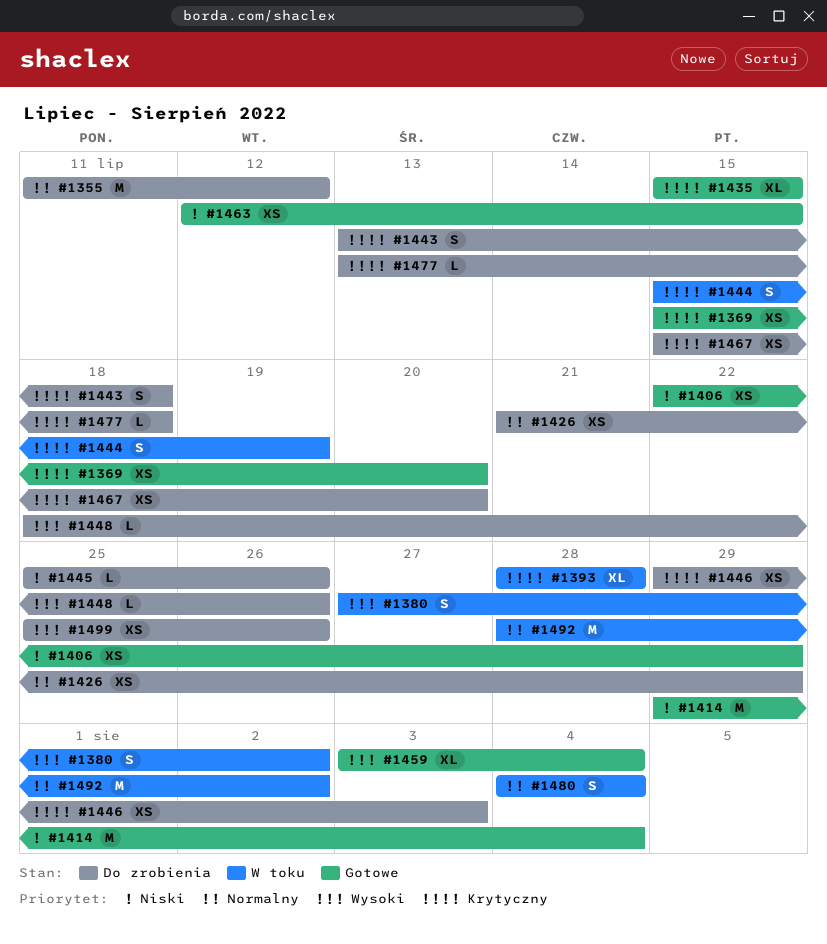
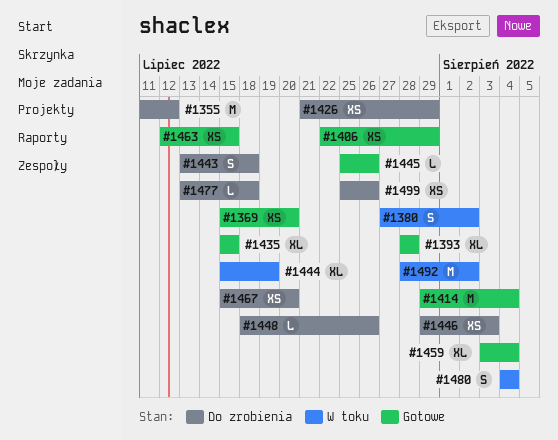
#1393, status: W toku -> Gotowe
#1444, estimate: S -> XL
#1445, status: Do zrobienia -> Gotowe

